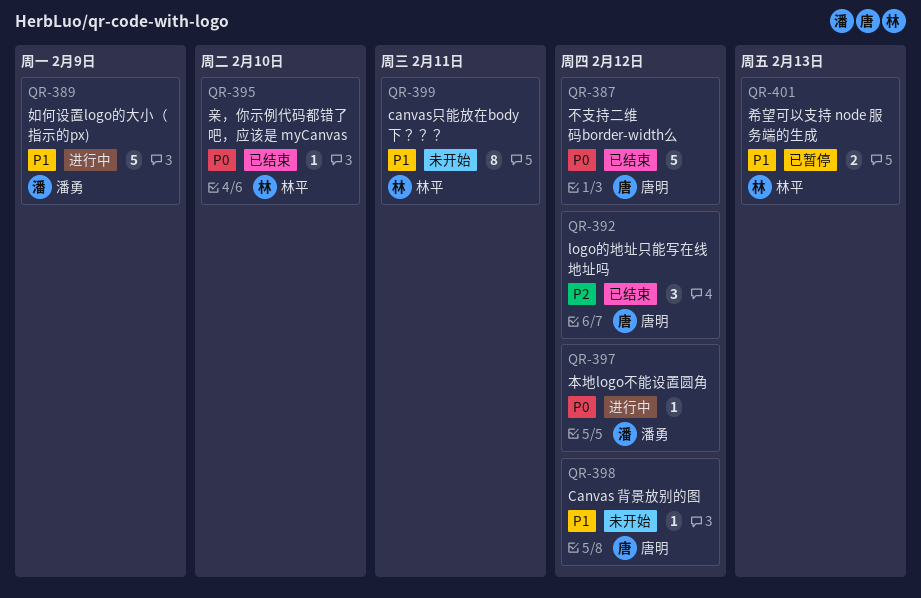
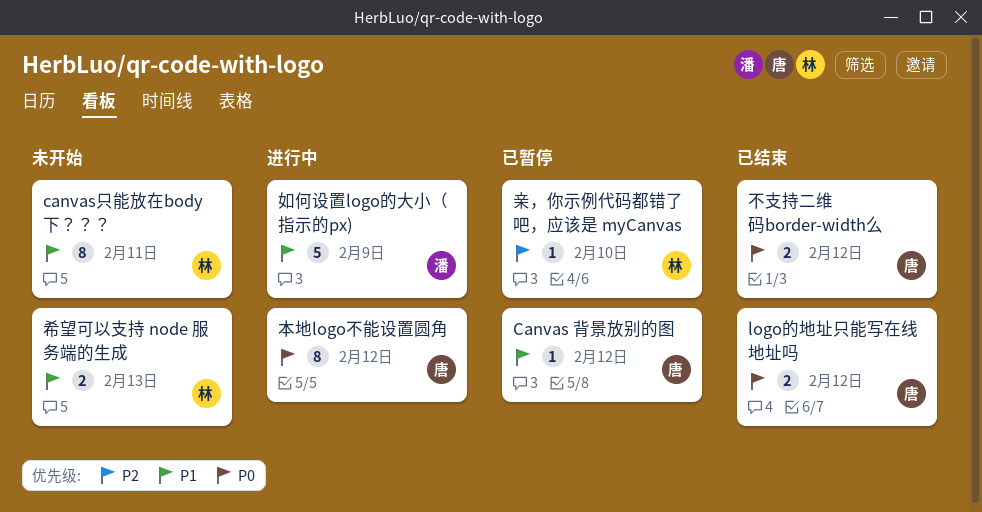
Canvas 背景放别的图, status: 未开始 -> 已暂停
logo的地址只能写在线地址吗, priority: P2 -> P0
logo的地址只能写在线地址吗, estimate: 3 -> 2
不支持二维码border-width么, estimate: 5 -> 2
亲，你示例代码都错了吧，应该是 myCanvas, status: 已结束 -> 已暂停
亲，你示例代码都错了吧，应该是 myCanvas, priority: P0 -> P2
希望可以支持 node 服务端的生成, status: 已暂停 -> 未开始
本地logo不能设置圆角, owner: 潘勇 -> 唐明
本地logo不能设置圆角, estimate: 1 -> 8

